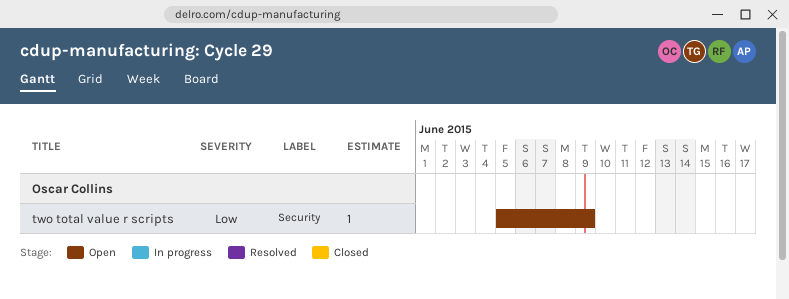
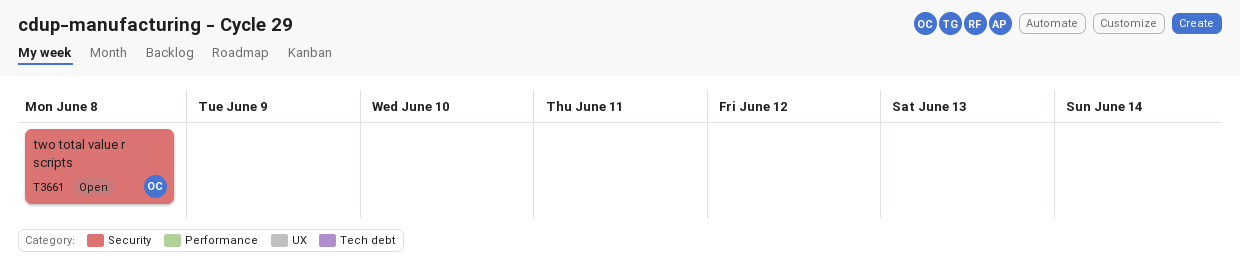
two total value r scripts, due: Jun 9 -> Jun 8

